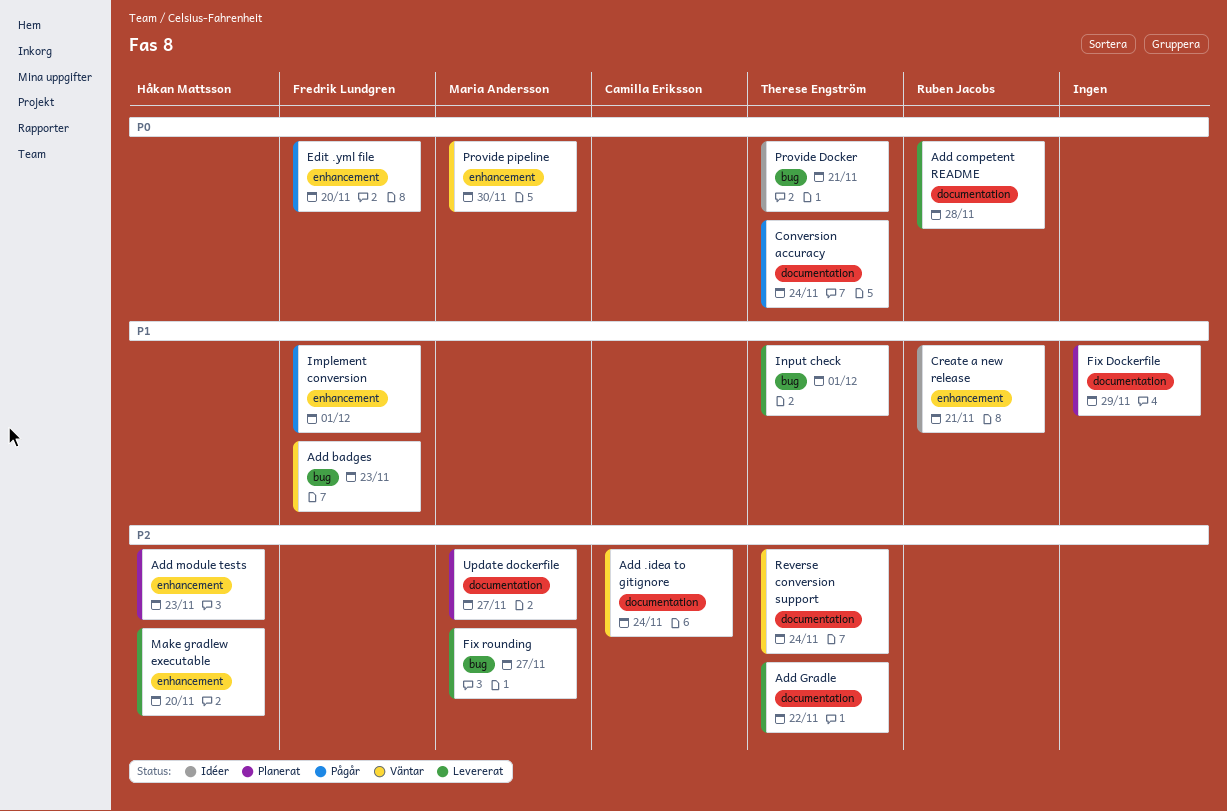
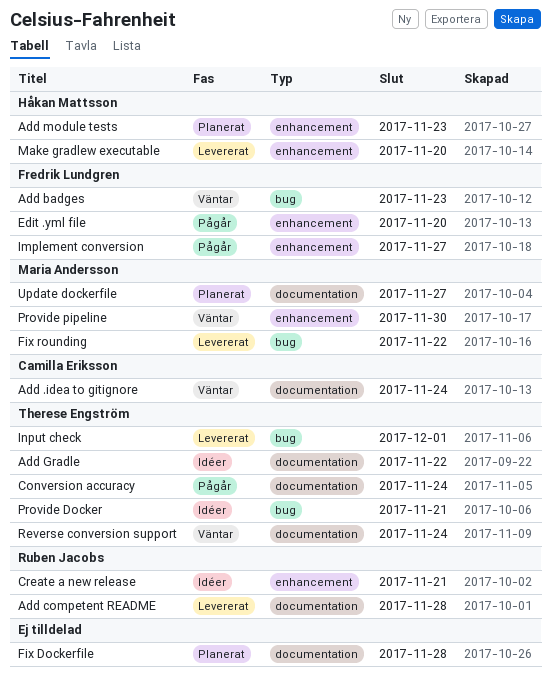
Add Gradle, status: Levererat -> Idéer
Fix Dockerfile, due: Nov 29 -> Nov 28
Fix rounding, due: Nov 27 -> Nov 22
Implement conversion, due: Dec 1 -> Nov 27

